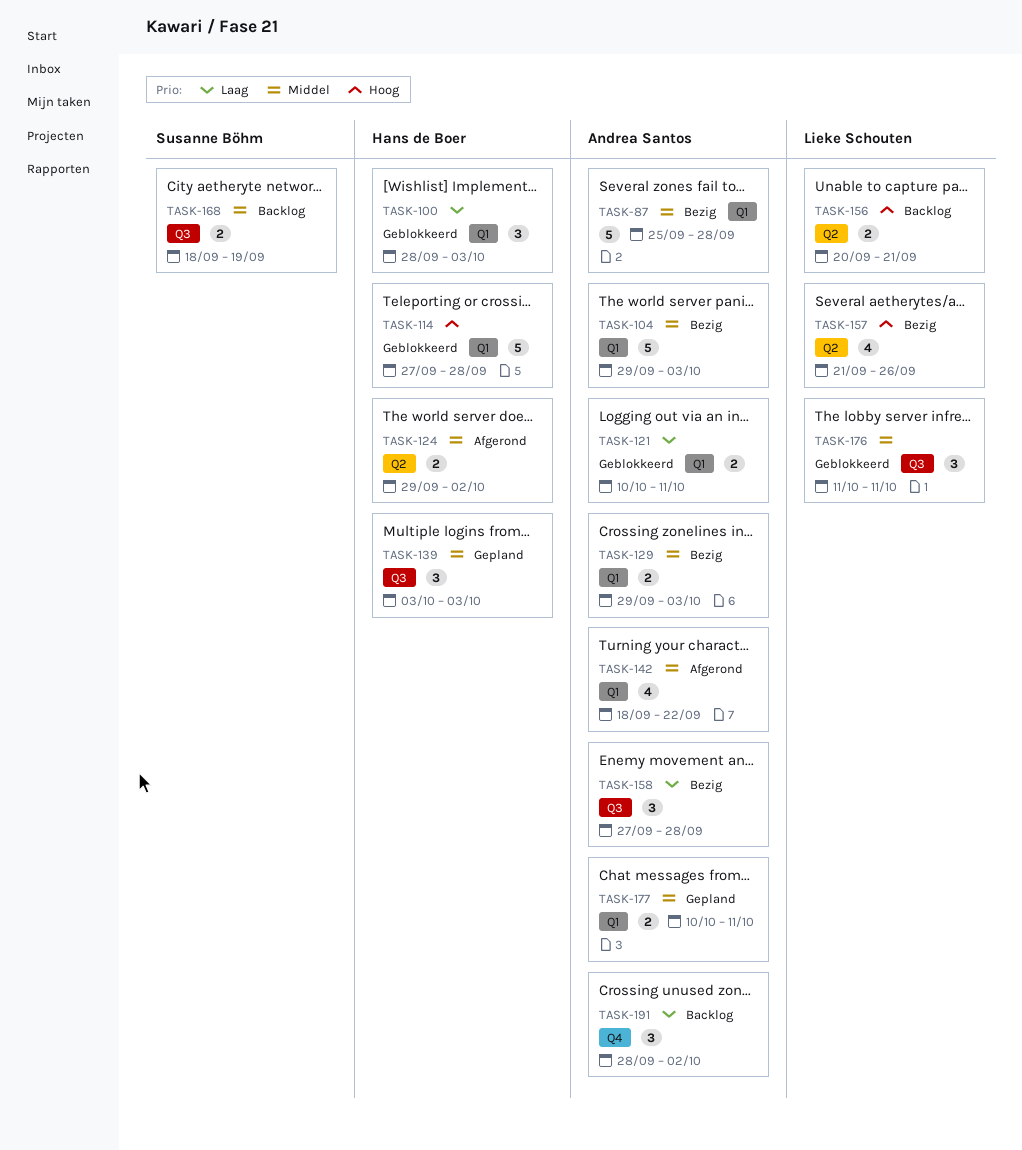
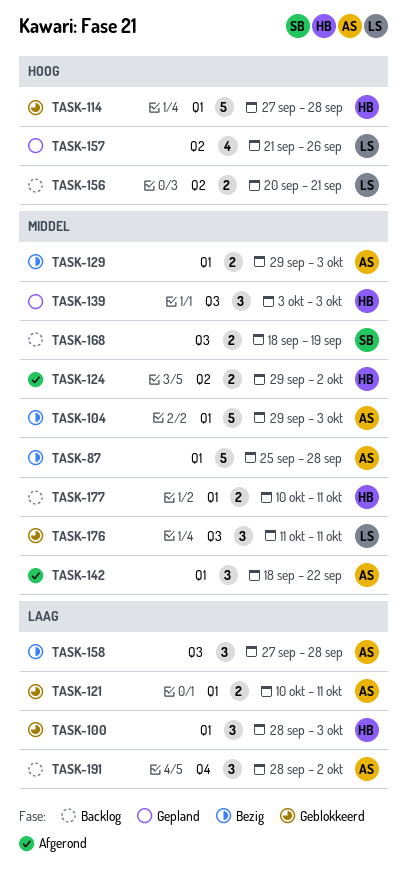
TASK-142, estimate: 4 -> 3
TASK-157, status: Bezig -> Gepland
TASK-177, status: Gepland -> Backlog
TASK-177, owner: Andrea Santos -> Hans de Boer

